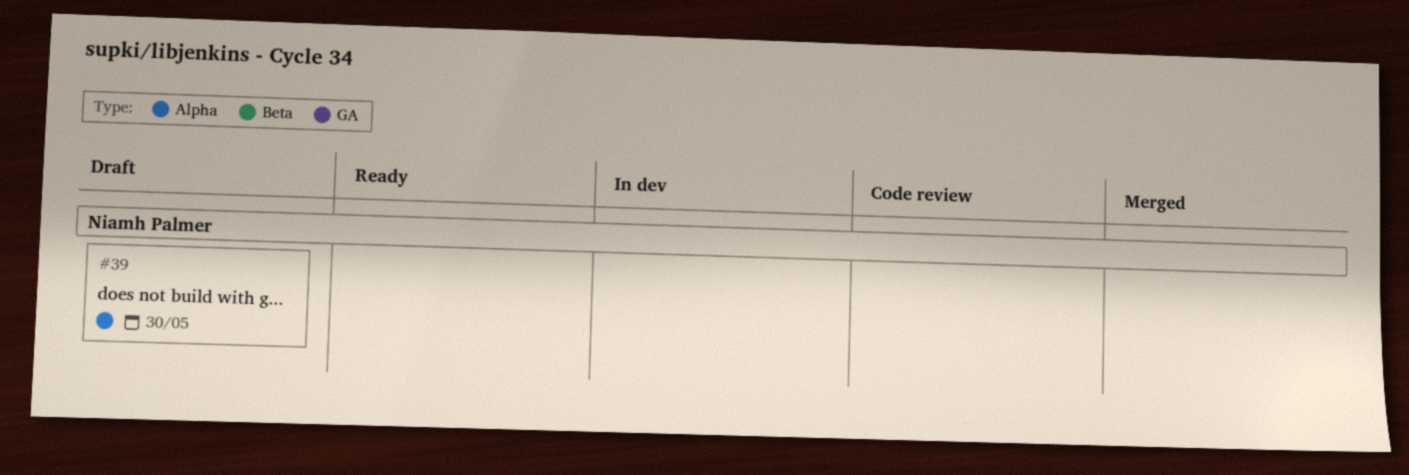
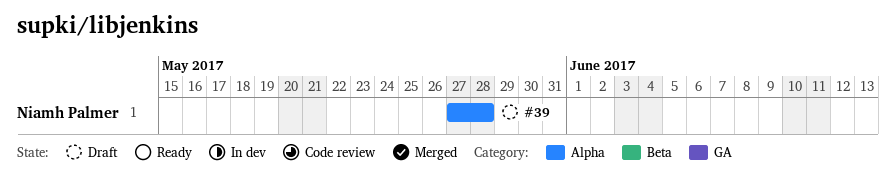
#39, due: May 30 -> May 28

